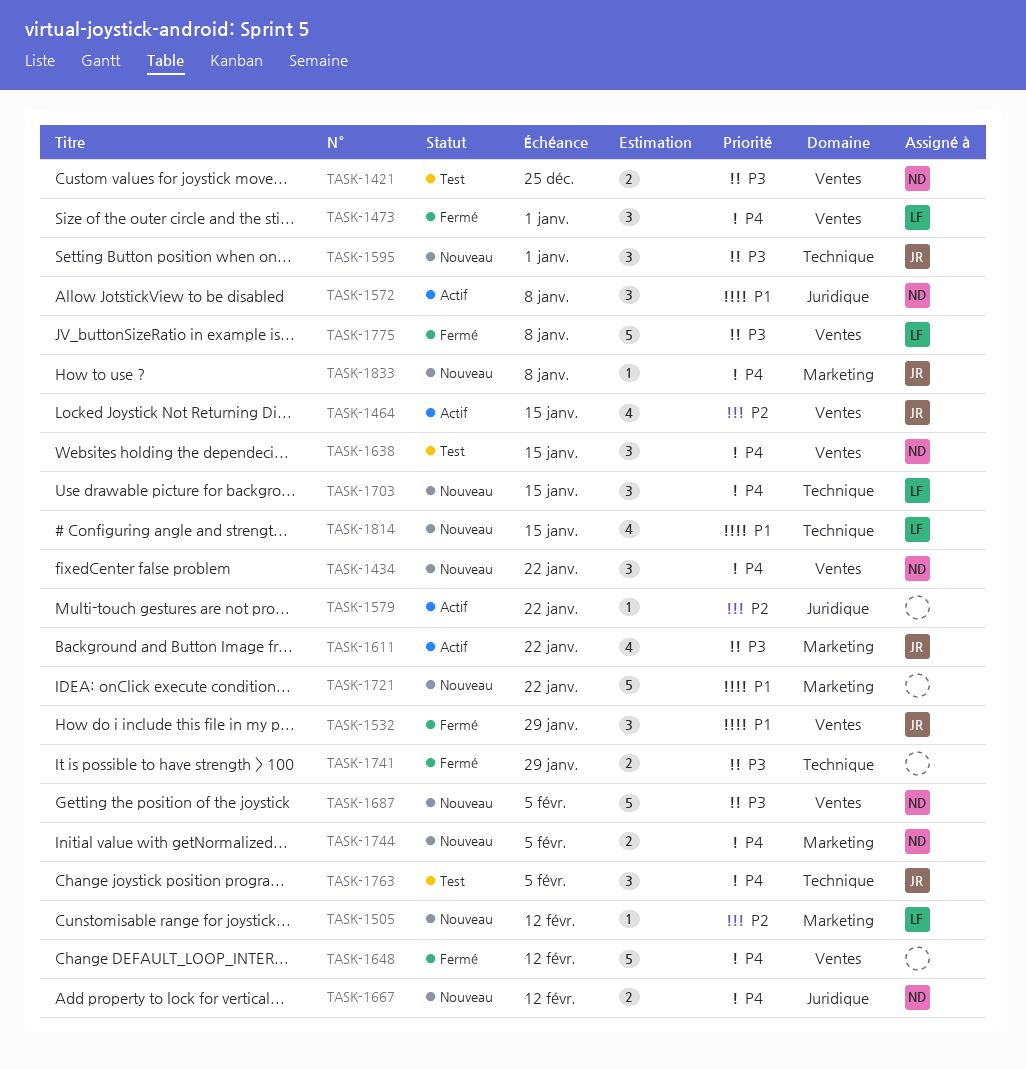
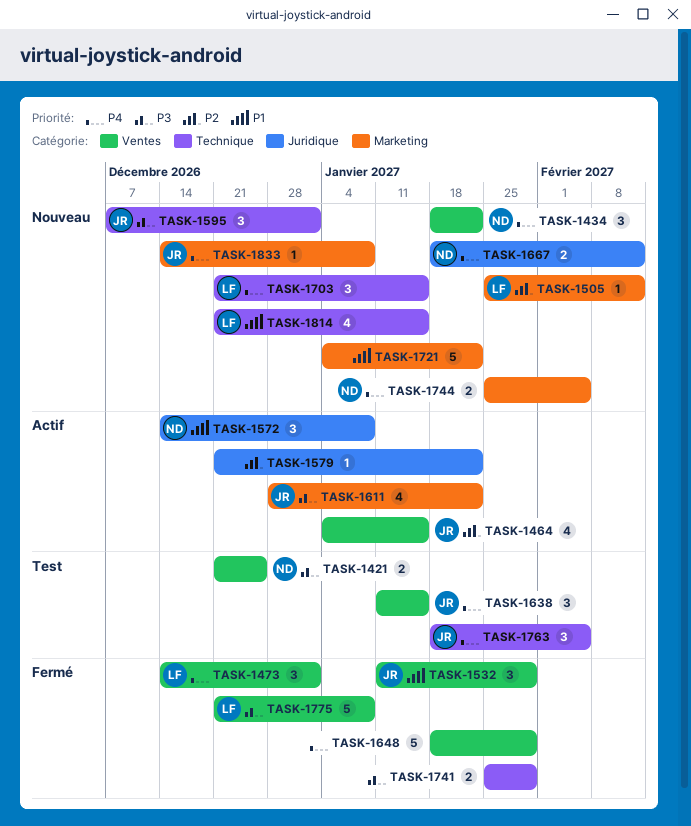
TASK-1638, owner: ND -> JR
TASK-1648, due: Feb 12 -> Jan 29
TASK-1687: present -> none

